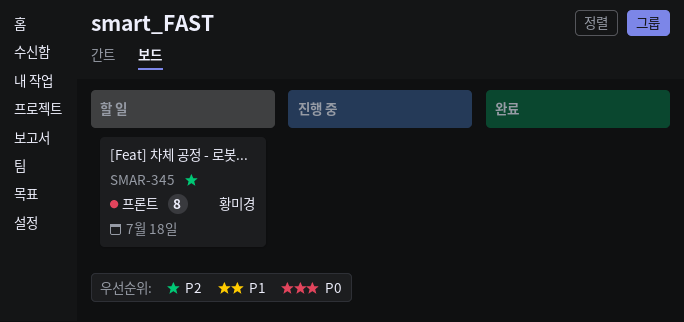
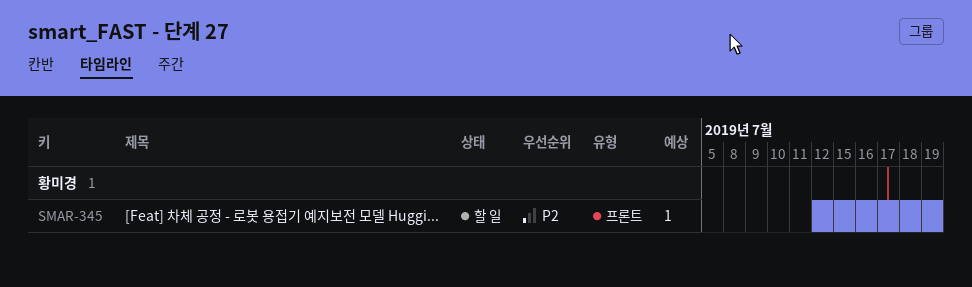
SMAR-345, estimate: 8 -> 1
SMAR-345, due: Jul 18 -> Jul 19

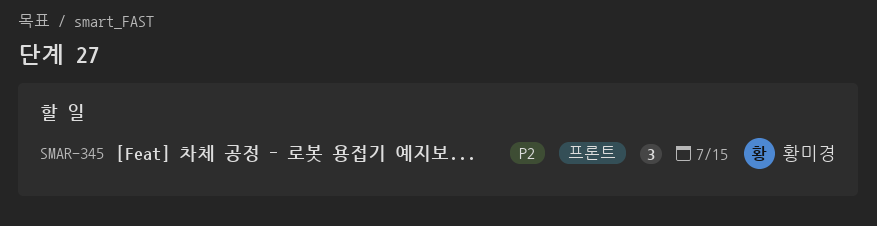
SMAR-345, estimate: 1 -> 3
SMAR-345, due: Jul 19 -> Jul 15

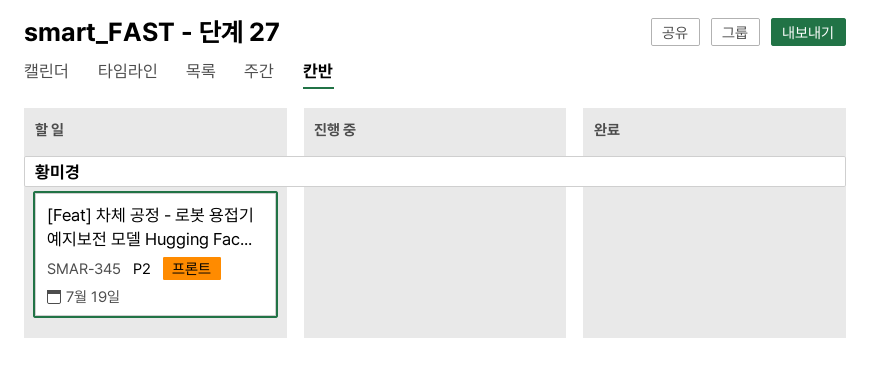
SMAR-345, due: Jul 15 -> Jul 19

